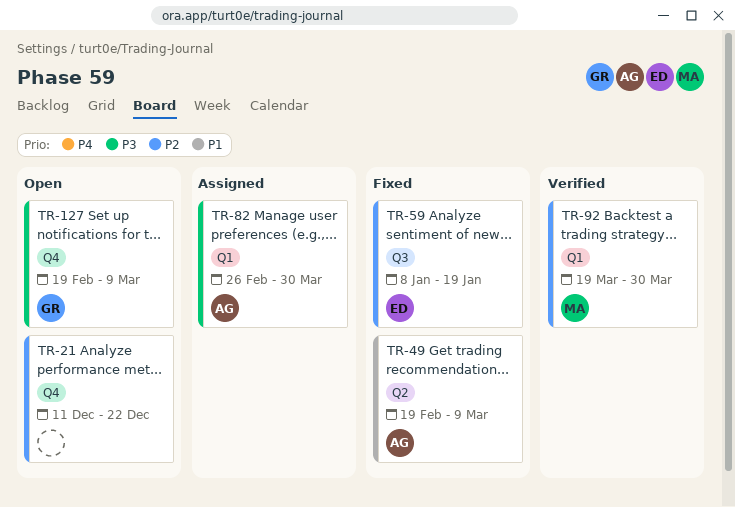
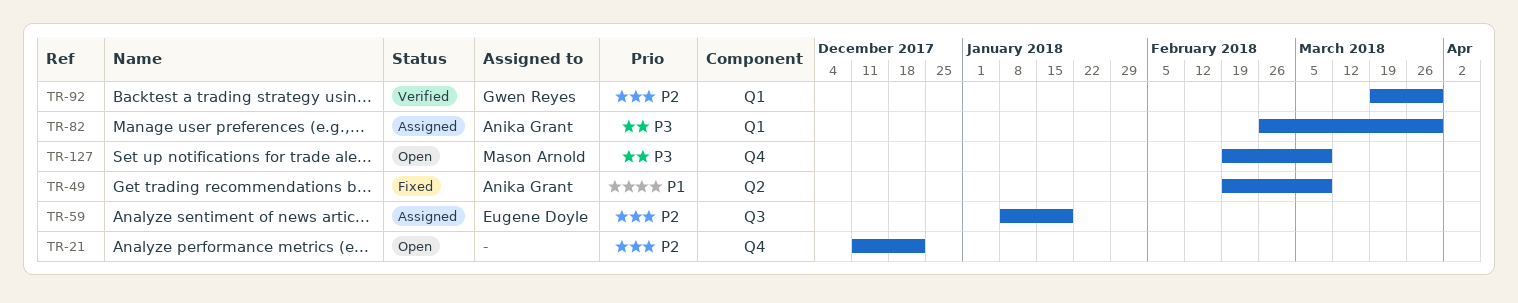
TR-59, status: Fixed -> Assigned
TR-92, owner: Mason Arnold -> Gwen Reyes
TR-127, owner: Gwen Reyes -> Mason Arnold

